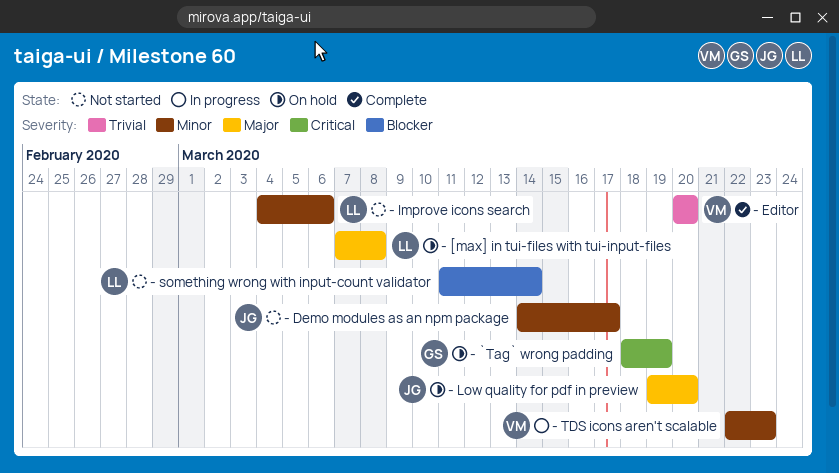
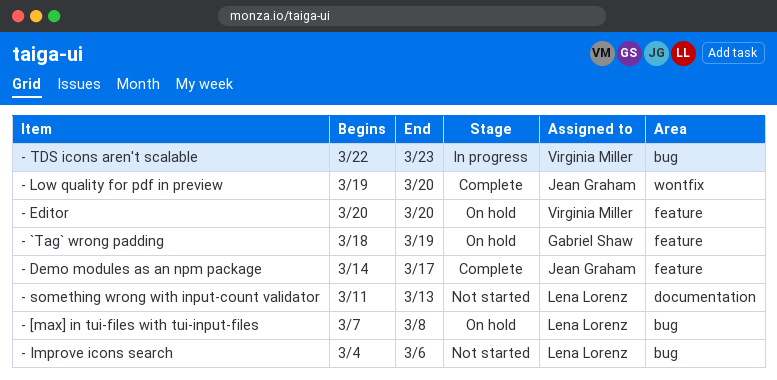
- Demo modules as an npm package, status: Not started -> Complete
- Editor, status: Complete -> On hold
- Low quality for pdf in preview, status: On hold -> Complete
- something wrong with input-count validator, due: Mar 14 -> Mar 13

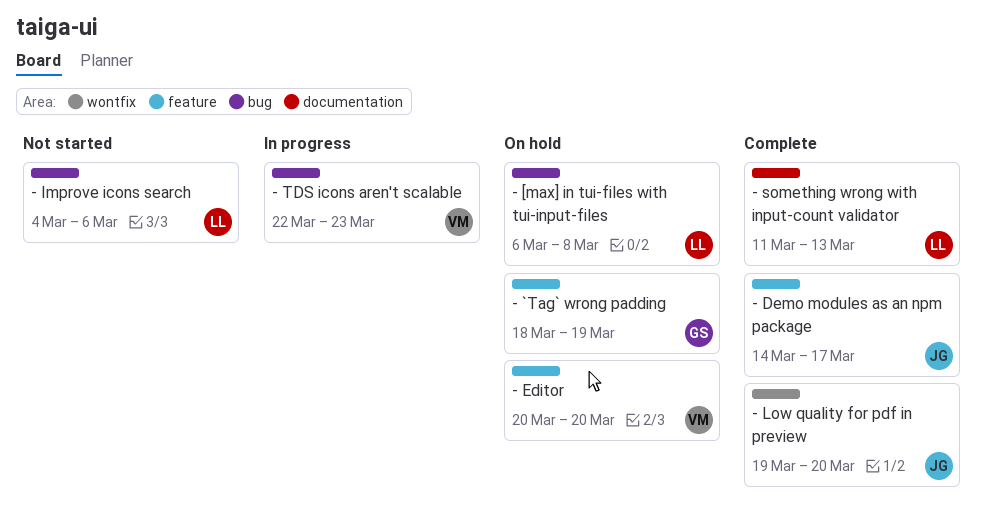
- [max] in tui-files with tui-input-files, start: Mar 7 -> Mar 6
- something wrong with input-count validator, status: Not started -> Complete

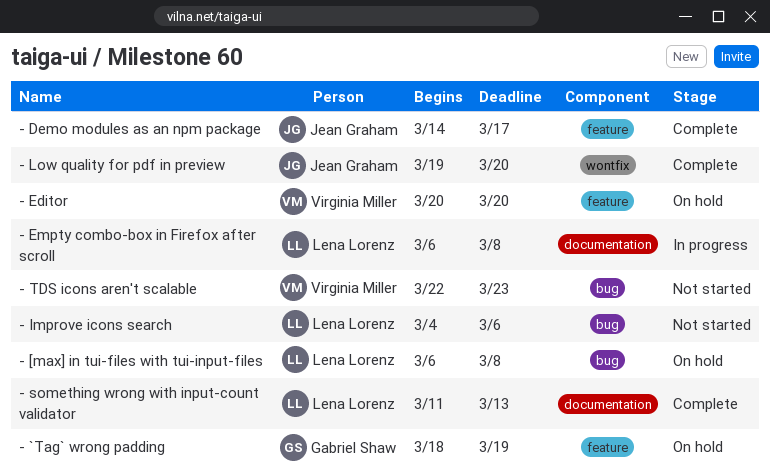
- Empty combo-box in Firefox after scroll: none -> present
- TDS icons aren't scalable, status: In progress -> Not started

